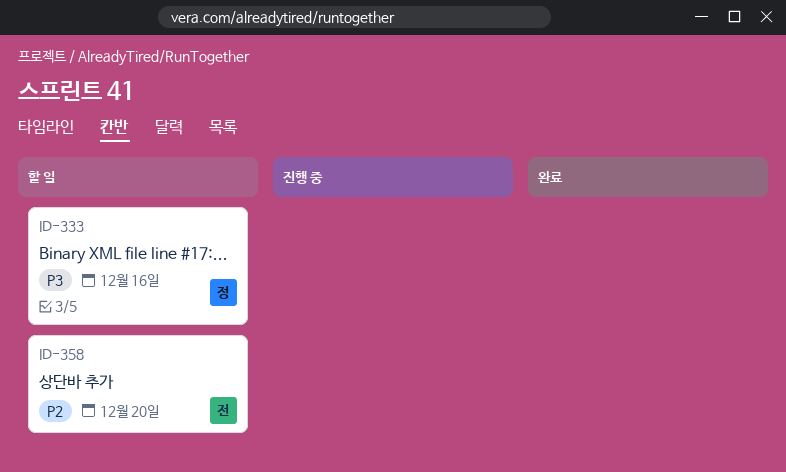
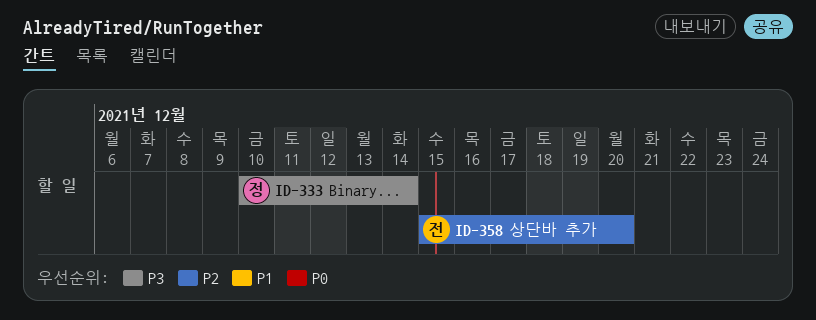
ID-333, due: Dec 16 -> Dec 14

